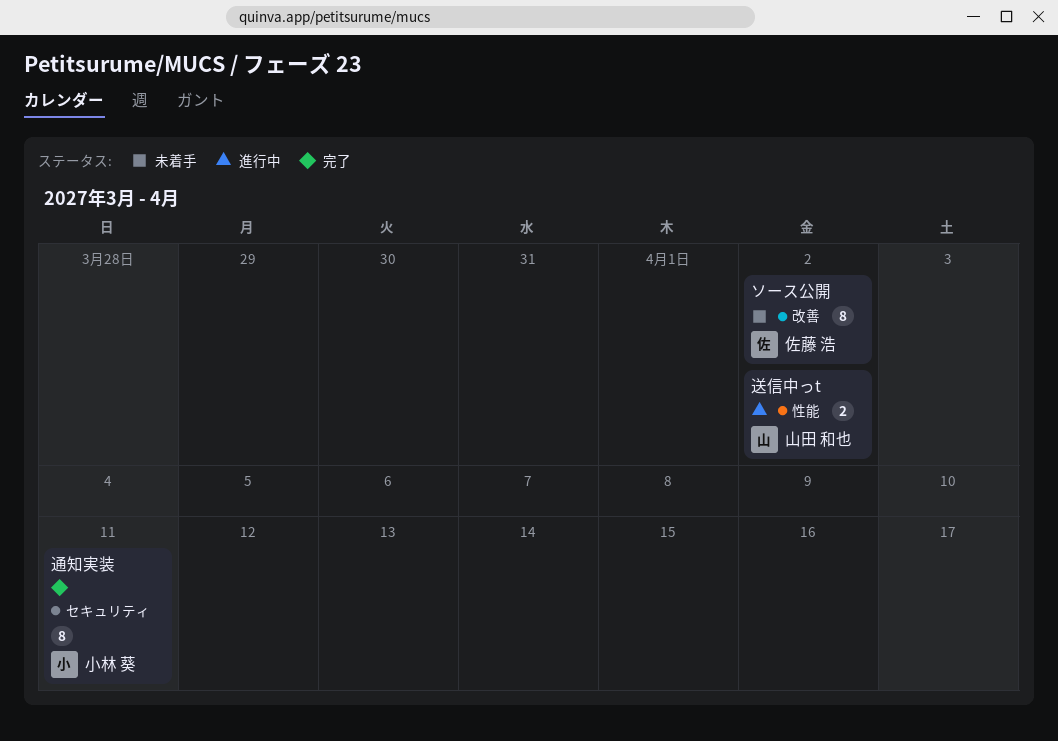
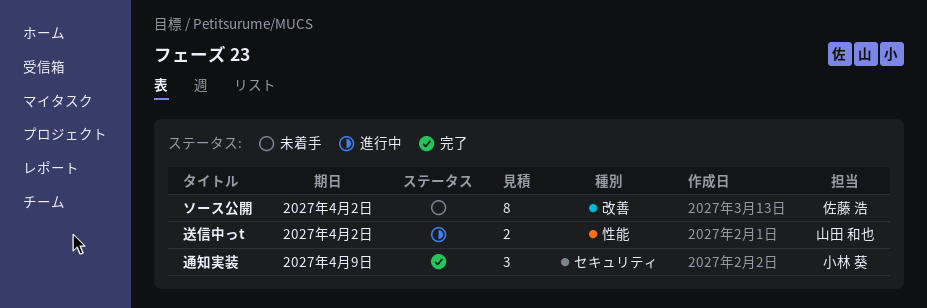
通知実装, estimate: 8 -> 3
通知実装, due: Apr 11 -> Apr 9

